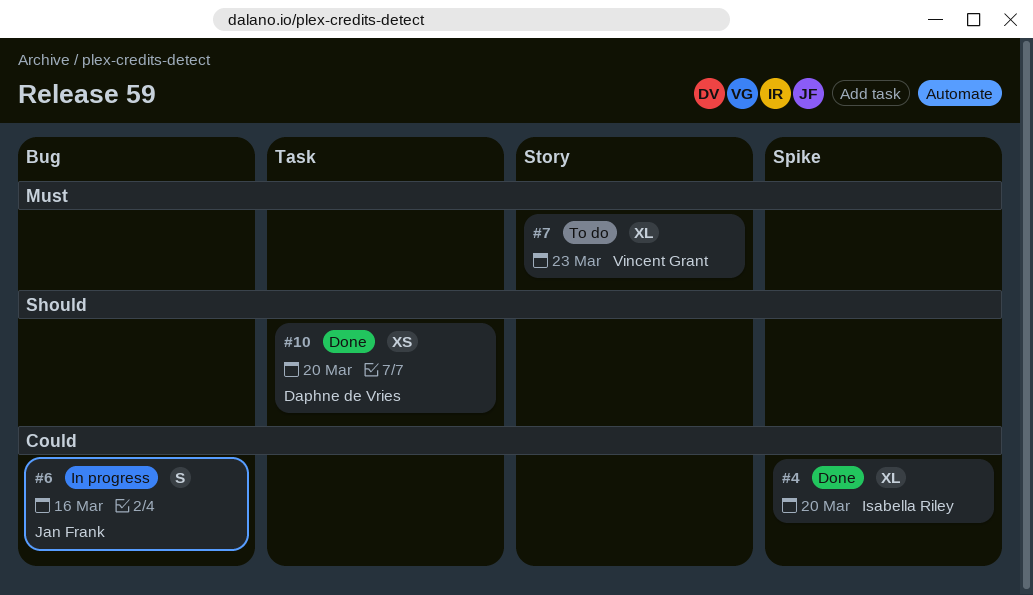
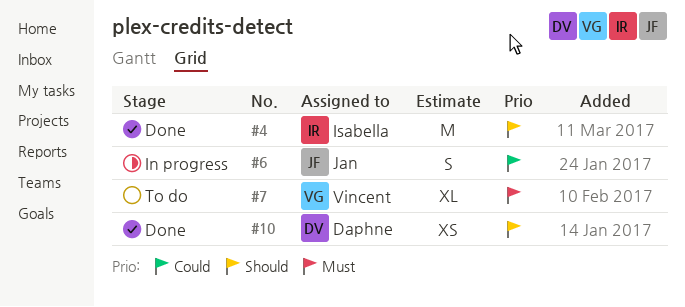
#4, priority: Could -> Should
#4, estimate: XL -> M

